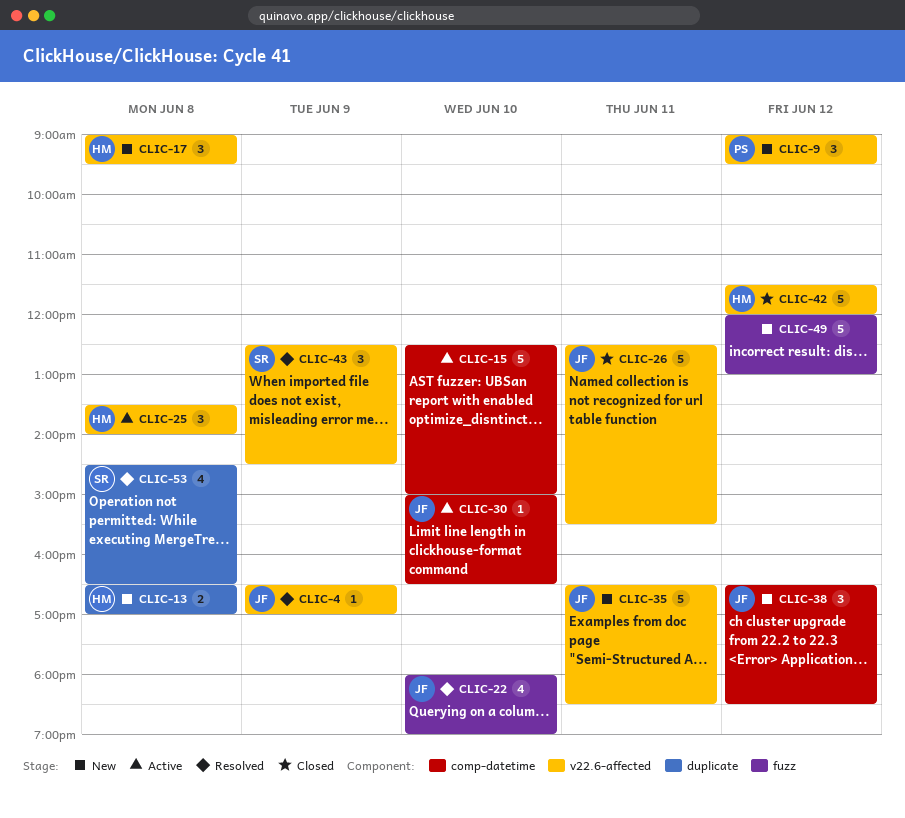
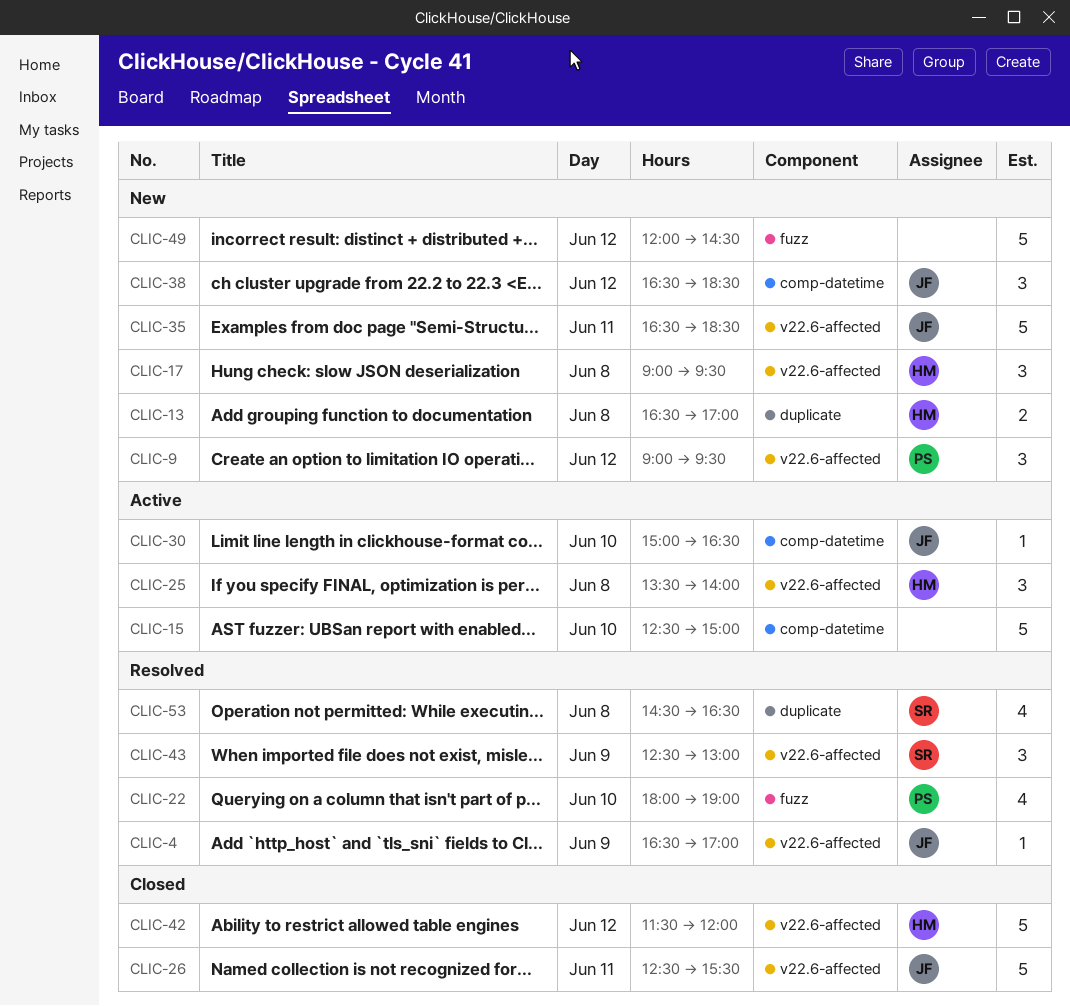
CLIC-22, owner: JF -> PS
CLIC-43, ends: 14:30 -> 13:00
CLIC-49, ends: 13:00 -> 14:30

